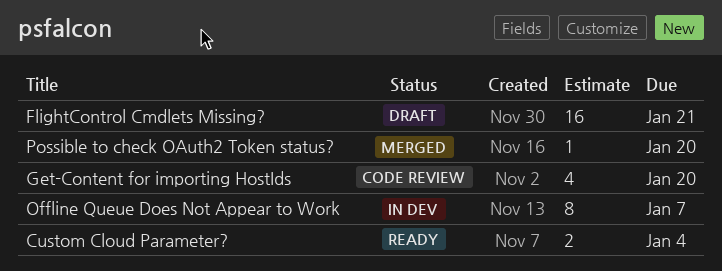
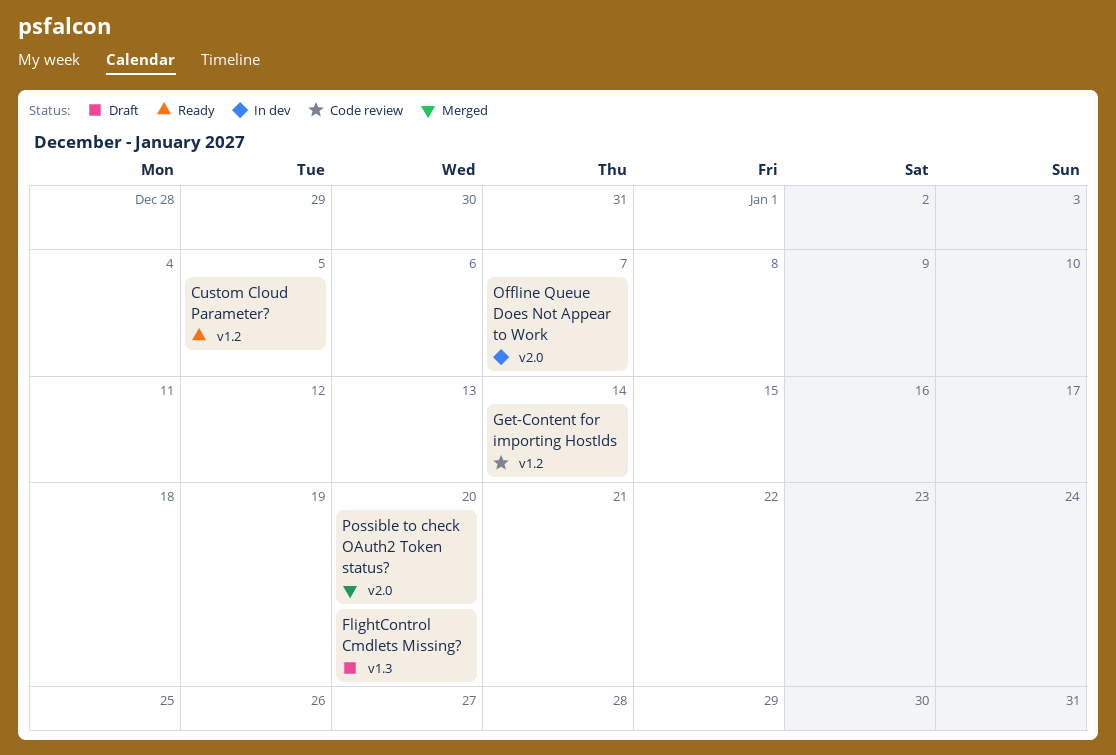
Custom Cloud Parameter?, due: Jan 4 -> Jan 5
FlightControl Cmdlets Missing?, due: Jan 21 -> Jan 20
Get-Content for importing HostIds, due: Jan 20 -> Jan 14

